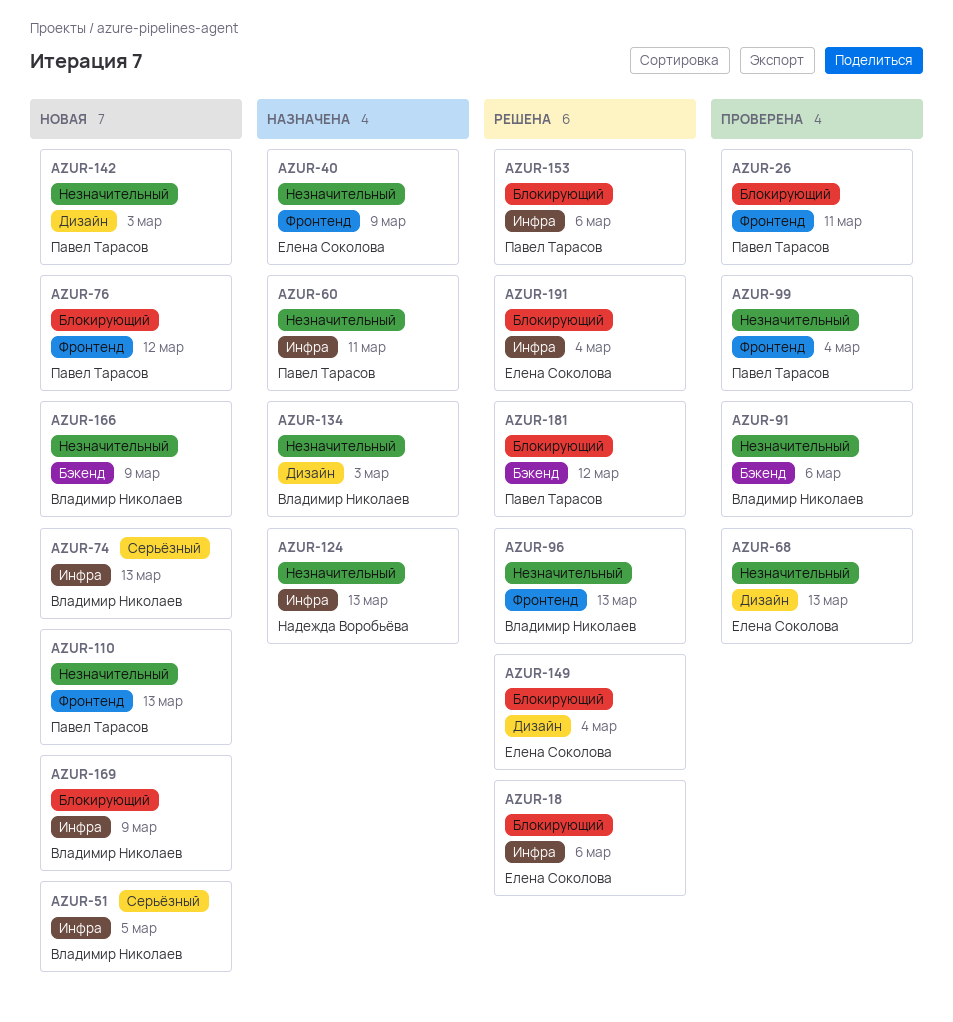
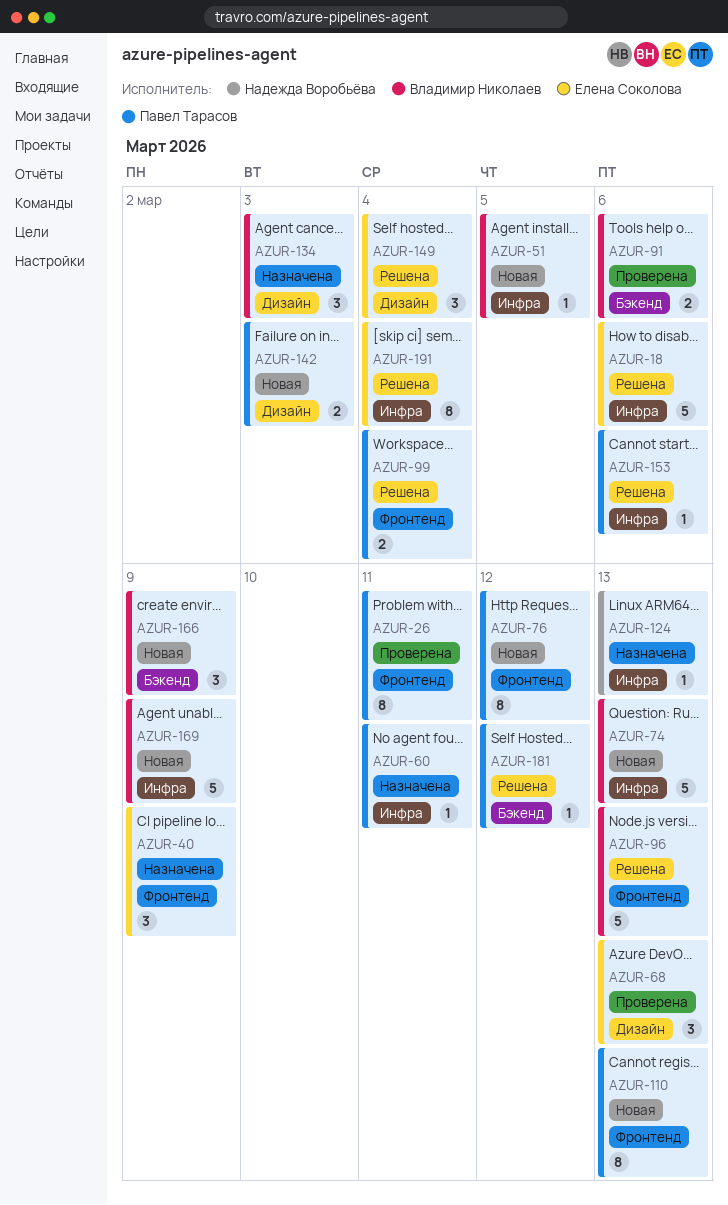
AZUR-99, status: Проверена -> Решена

